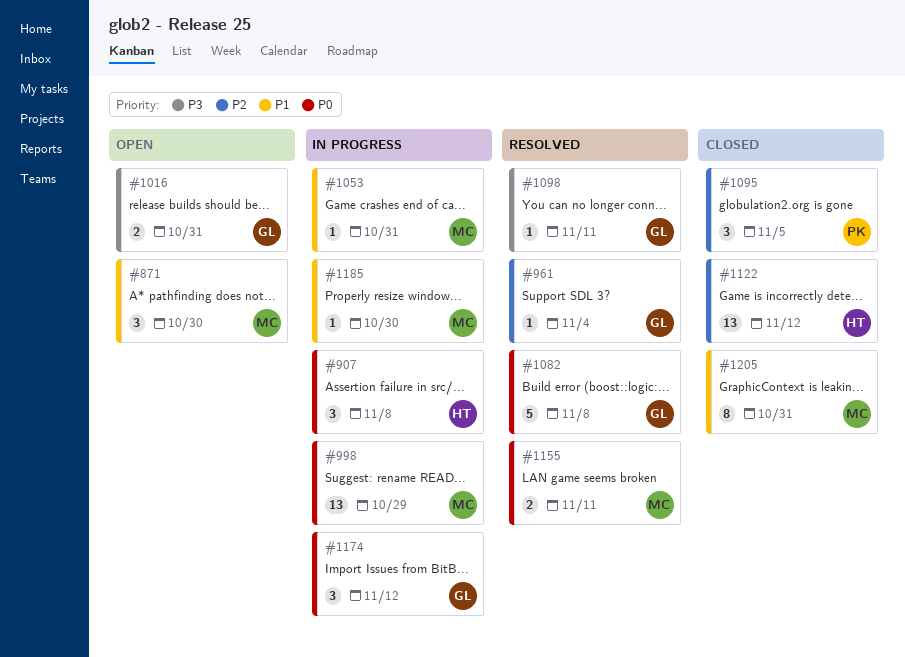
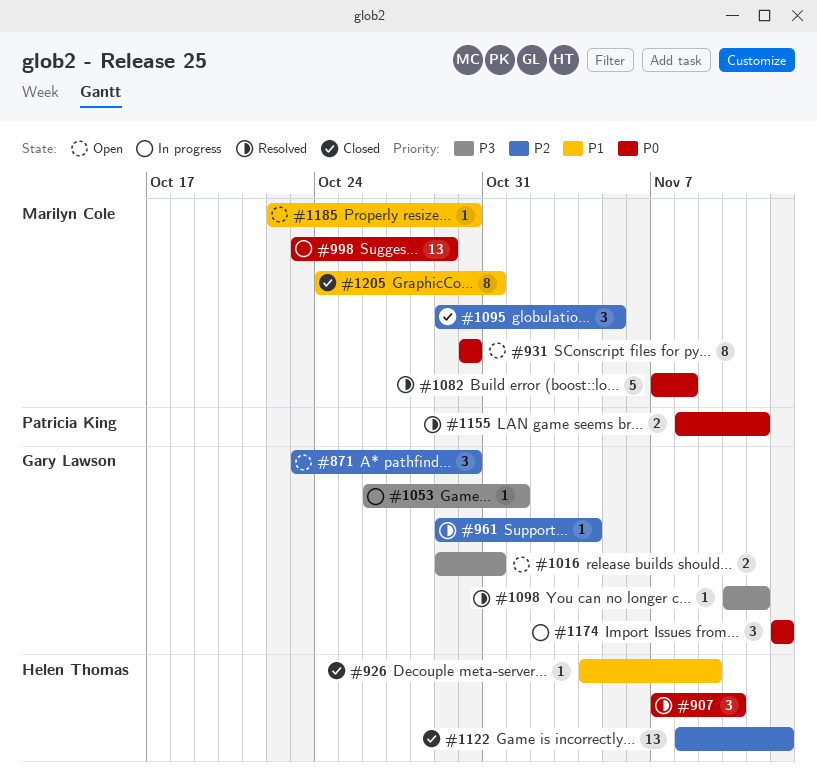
#871, owner: Marilyn Cole -> Gary Lawson
#871, priority: P1 -> P2
#907, status: In progress -> Resolved
#907, due: Nov 8 -> Nov 10
#926: none -> present
#931: none -> present
#1053, owner: Marilyn Cole -> Gary Lawson
#1053, priority: P1 -> P3
#1053, due: Oct 31 -> Nov 1
#1082, owner: Gary Lawson -> Marilyn Cole
#1095, owner: Patricia King -> Marilyn Cole
#1155, owner: Marilyn Cole -> Patricia King
#1185, status: In progress -> Open

